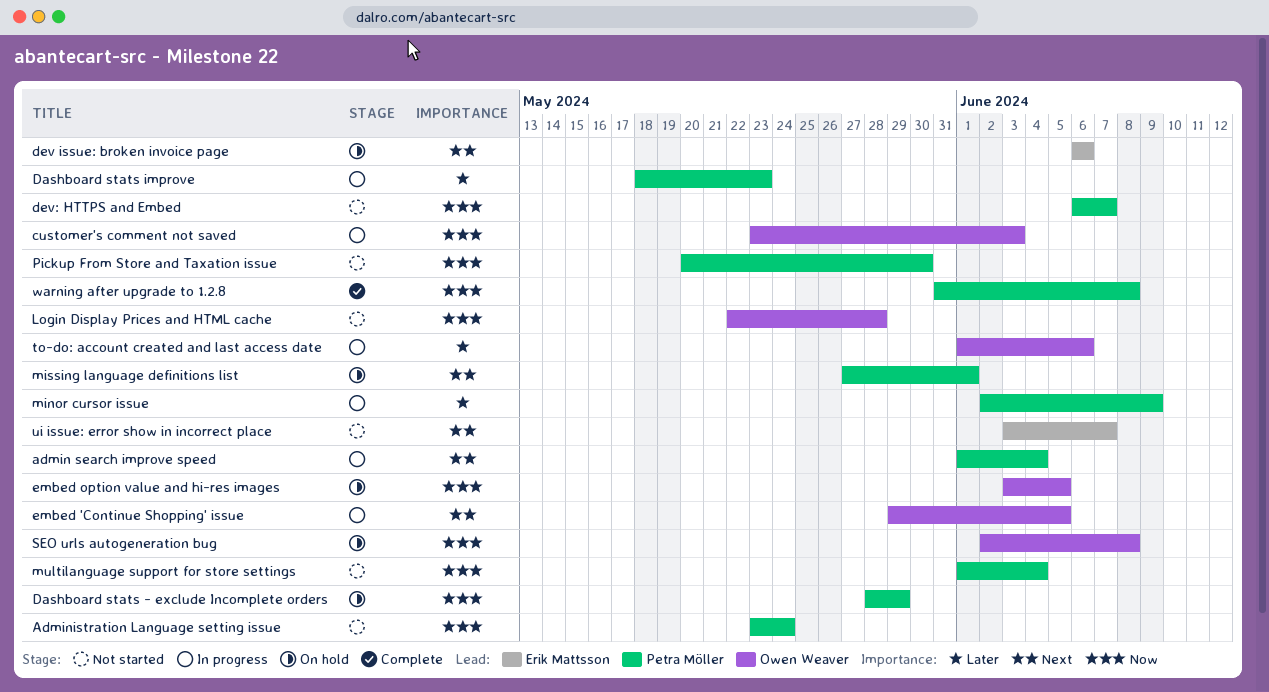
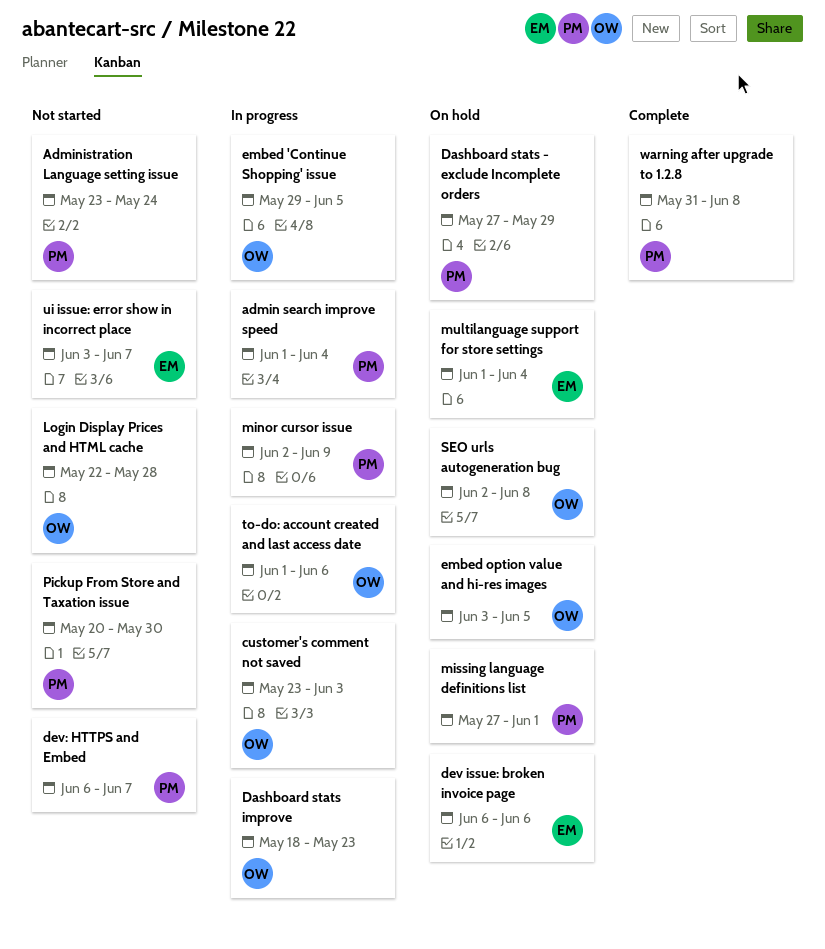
Dashboard stats - exclude Incomplete orders, start: May 28 -> May 27
Dashboard stats improve, owner: Petra Möller -> Owen Weaver
multilanguage support for store settings, status: Not started -> On hold
multilanguage support for store settings, owner: Petra Möller -> Erik Mattsson

